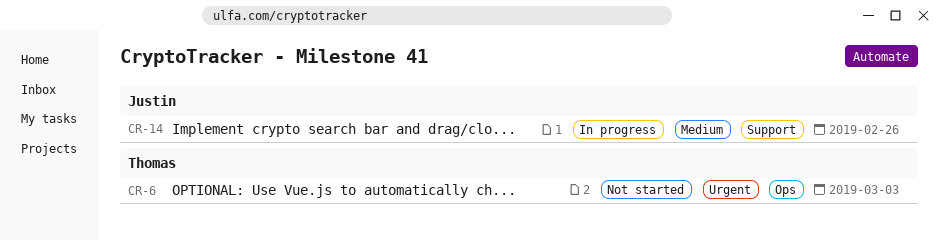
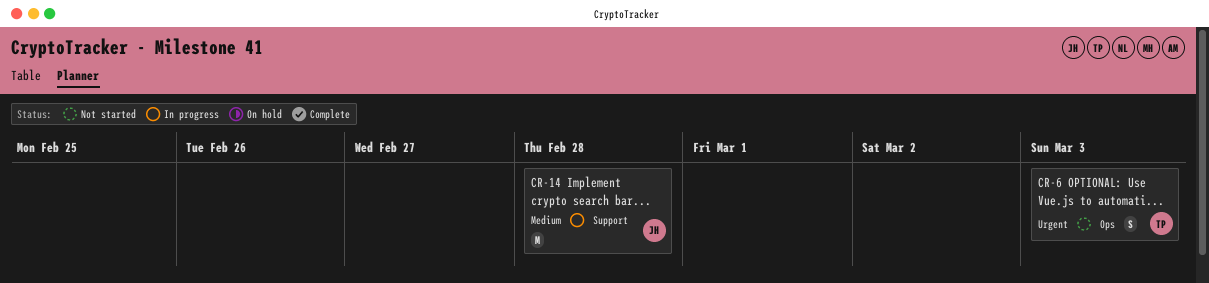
CR-14, due: Feb 26 -> Feb 28

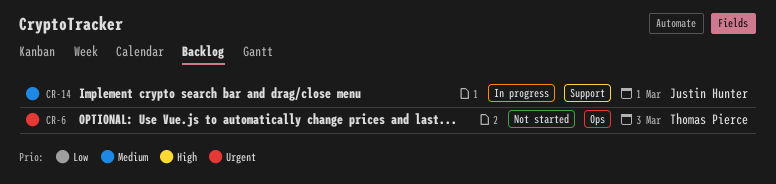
CR-14, due: Feb 28 -> Mar 1

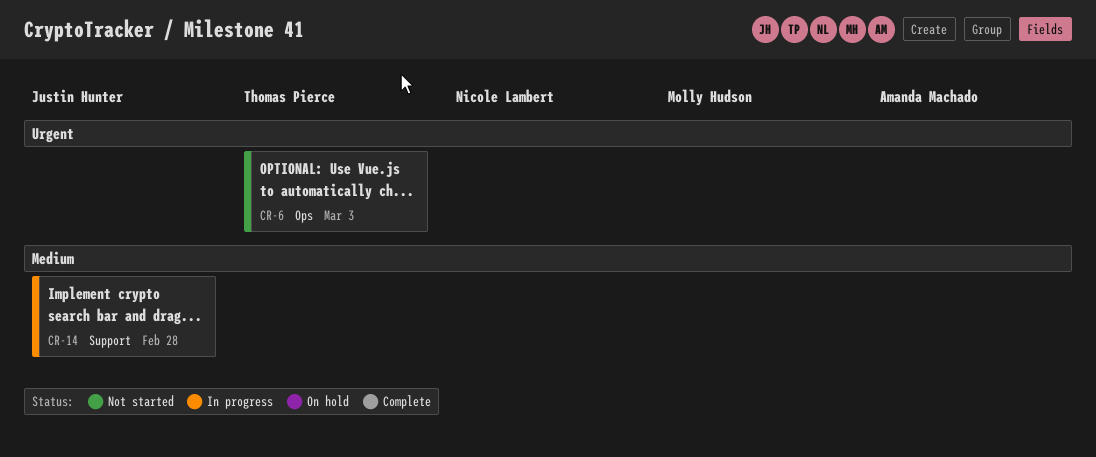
CR-14, due: Mar 1 -> Feb 28

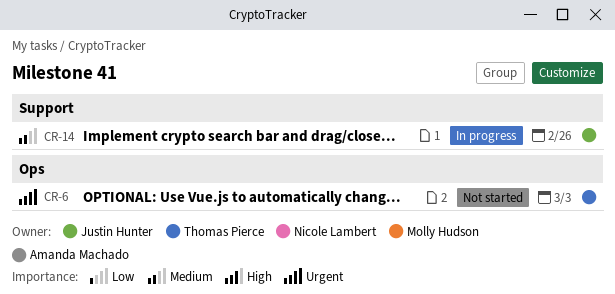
CR-14, due: Feb 28 -> Feb 26

